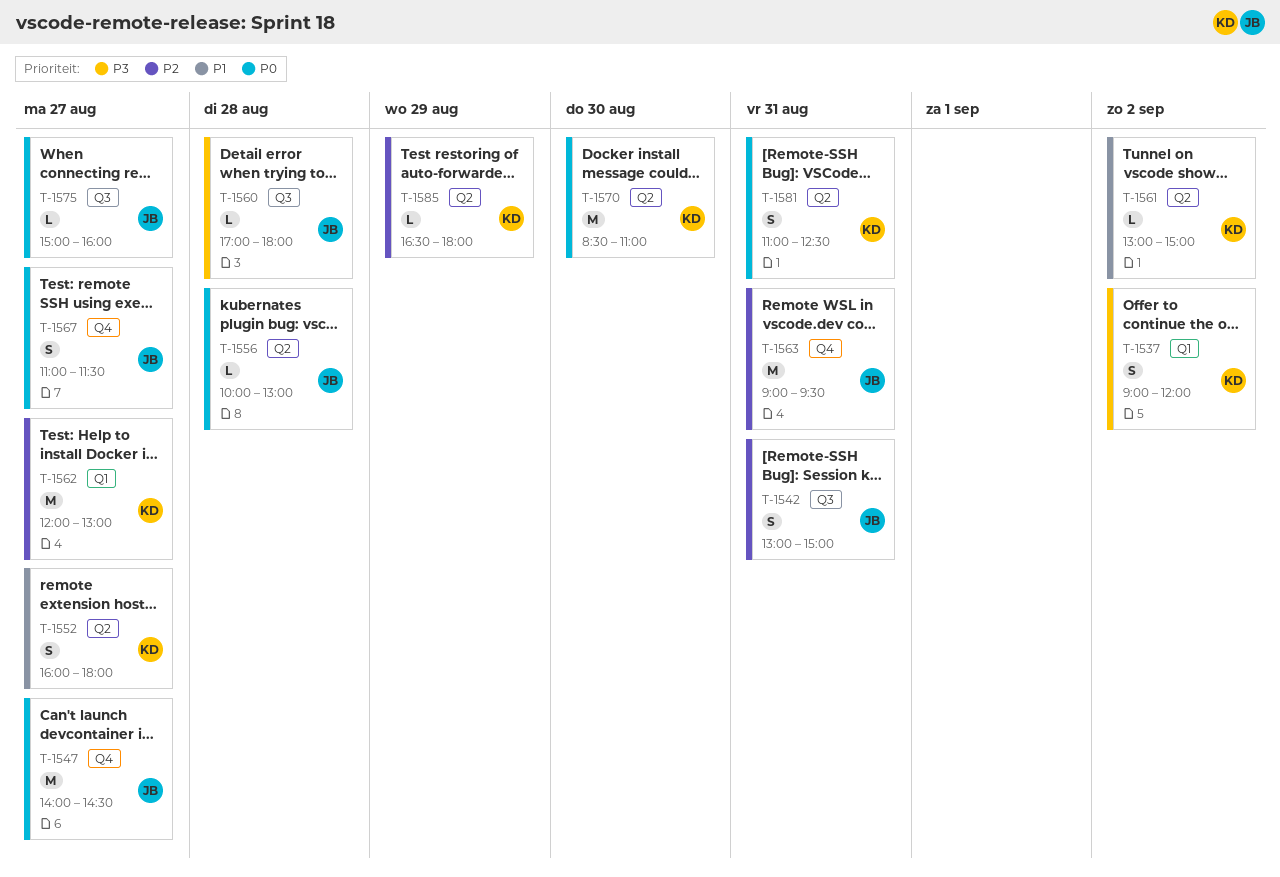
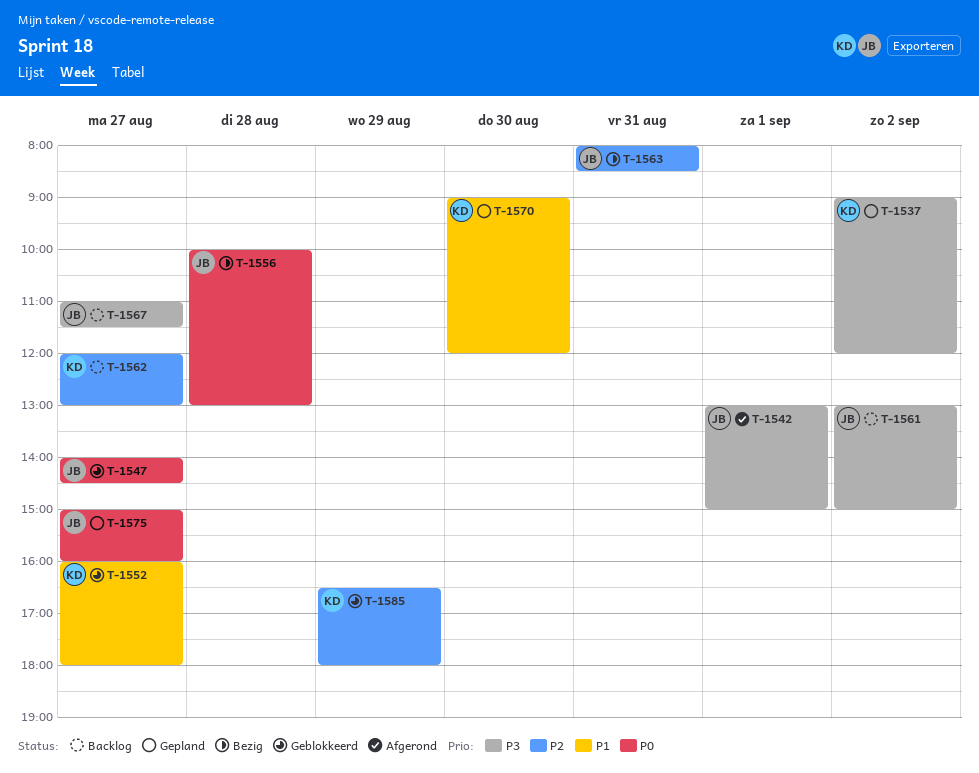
T-1542, priority: P2 -> P3
T-1542, day: Aug 31 -> Sep 1
T-1560: present -> none
T-1561, owner: KD -> JB
T-1561, priority: P1 -> P3
T-1563, begins: 09:00 -> 08:00
T-1563, ends: 09:30 -> 08:30
T-1567, priority: P0 -> P3
T-1570, priority: P0 -> P1
T-1570, begins: 08:30 -> 09:00
T-1570, ends: 11:00 -> 12:00
T-1581: present -> none

